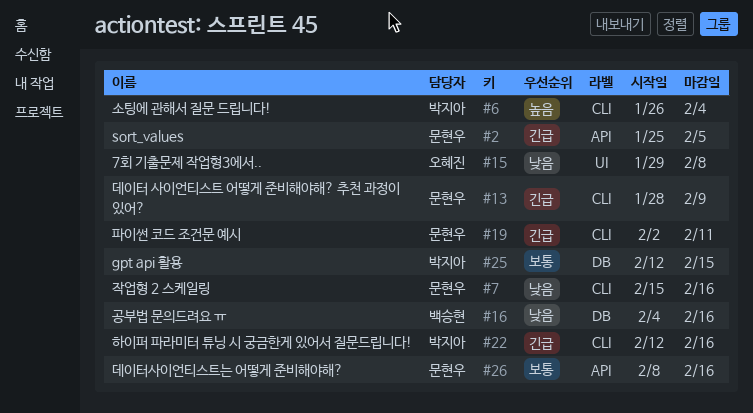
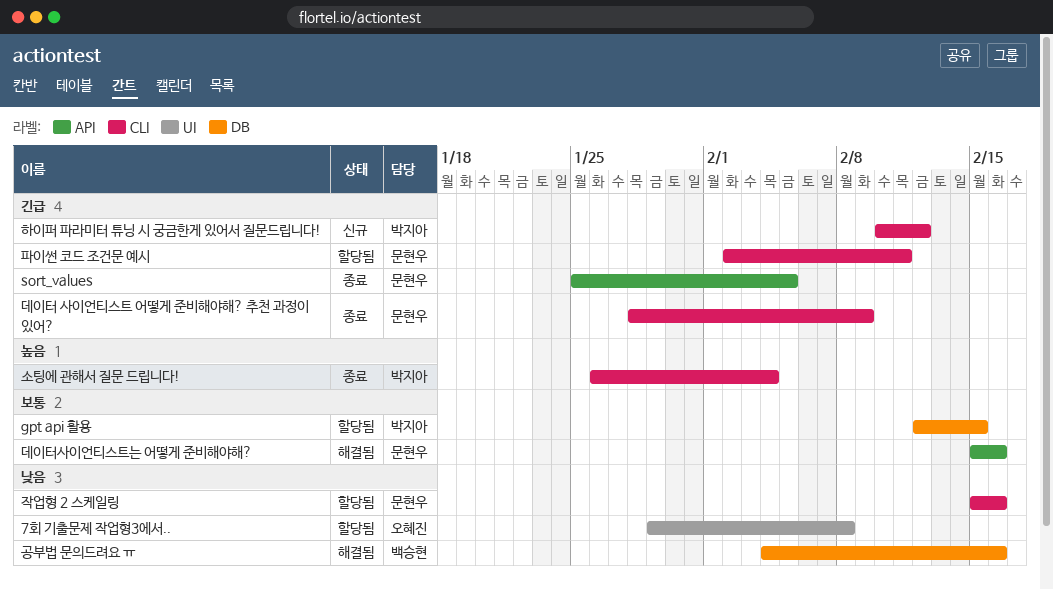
데이터사이언티스트는 어떻게 준비해야해?, start: Feb 8 -> Feb 15
하이퍼 파라미터 튜닝 시 궁금한게 있어서 질문드립니다!, start: Feb 12 -> Feb 10
하이퍼 파라미터 튜닝 시 궁금한게 있어서 질문드립니다!, due: Feb 16 -> Feb 12

